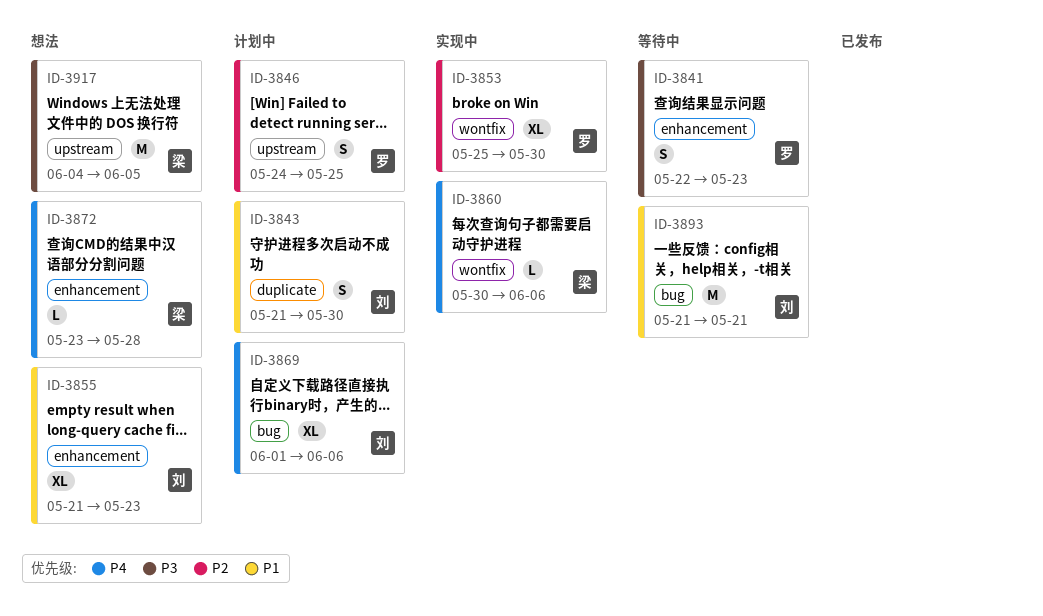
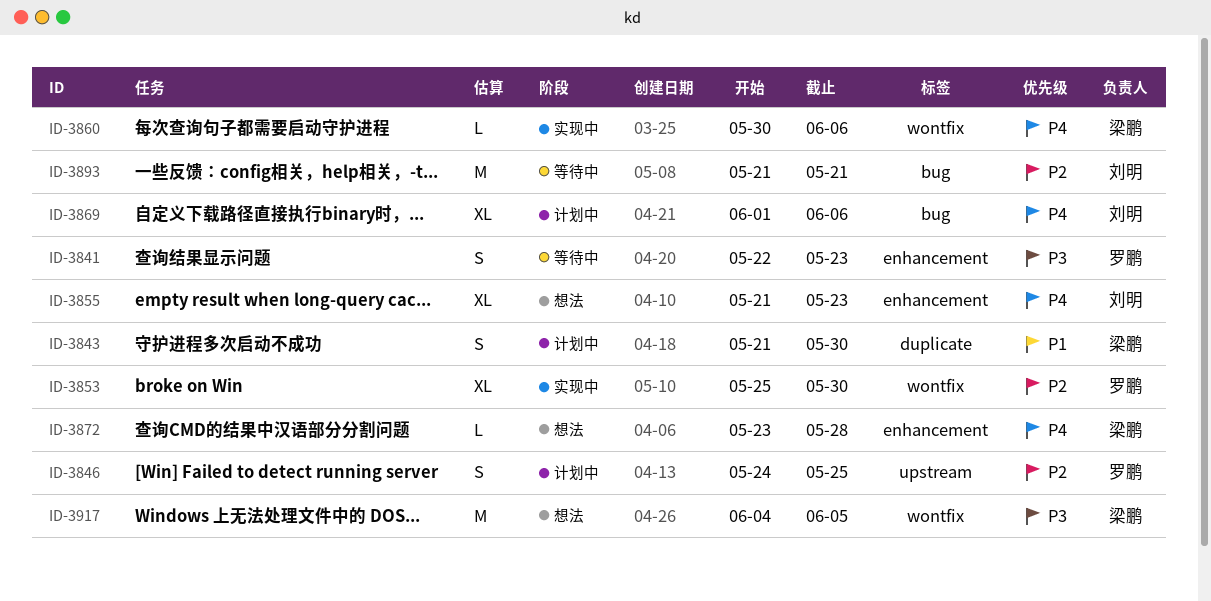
ID-3843, owner: 刘明 -> 梁鹏
ID-3855, priority: P1 -> P4
ID-3893, priority: P1 -> P2
ID-3917, label: upstream -> wontfix

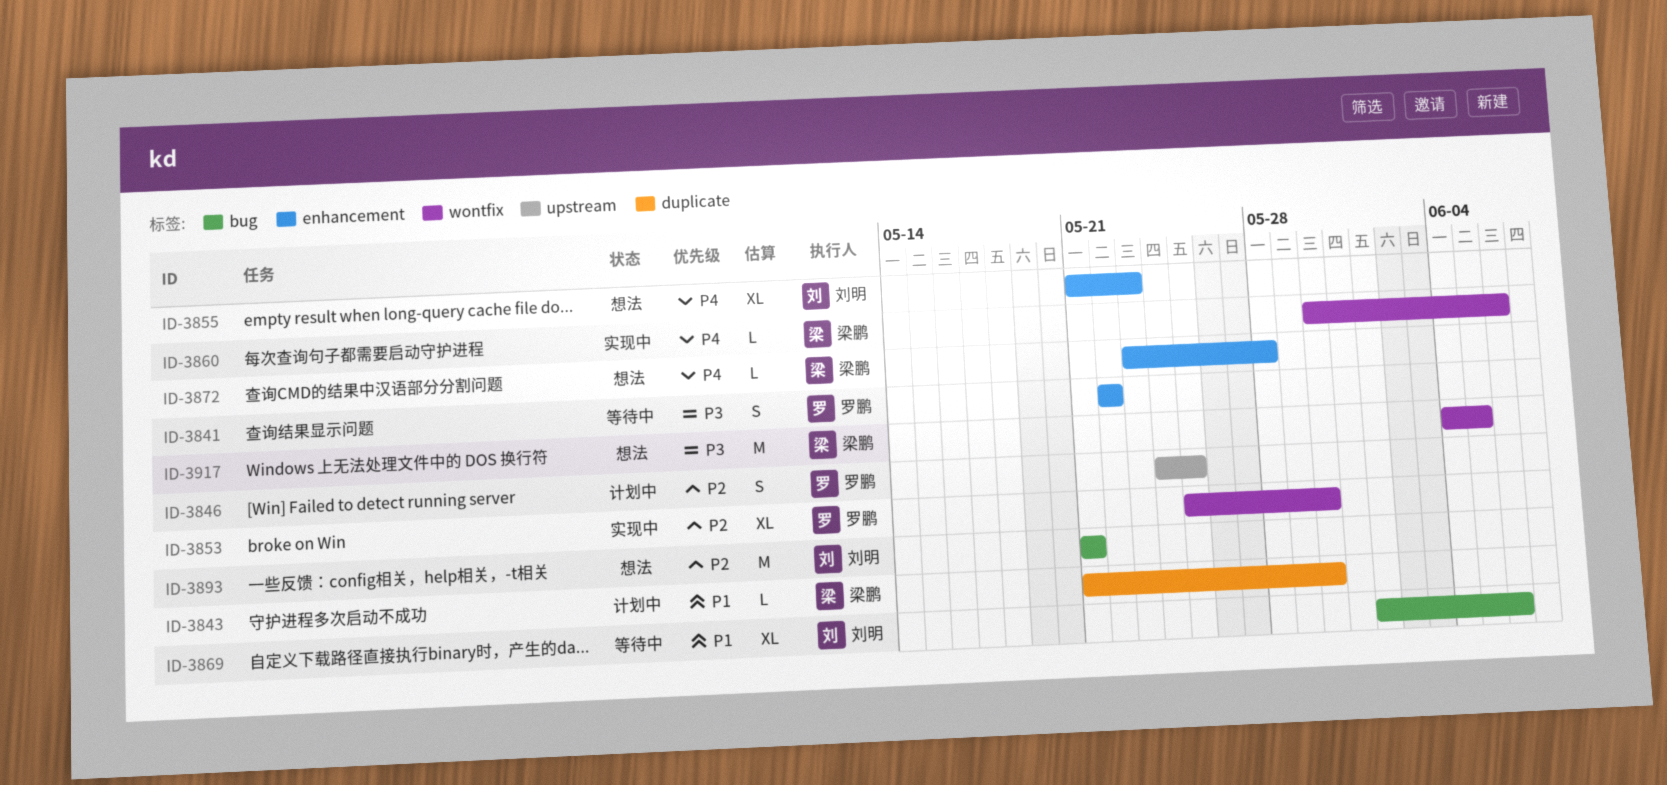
ID-3841, due: May 23 -> May 22
ID-3843, estimate: S -> L
ID-3869, status: 计划中 -> 等待中
ID-3869, priority: P4 -> P1
ID-3893, status: 等待中 -> 想法

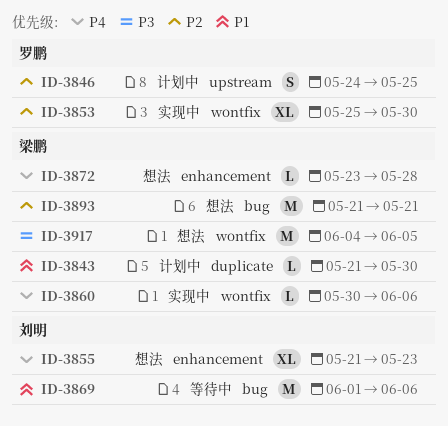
ID-3841: present -> none
ID-3869, estimate: XL -> M
ID-3893, owner: 刘明 -> 梁鹏

